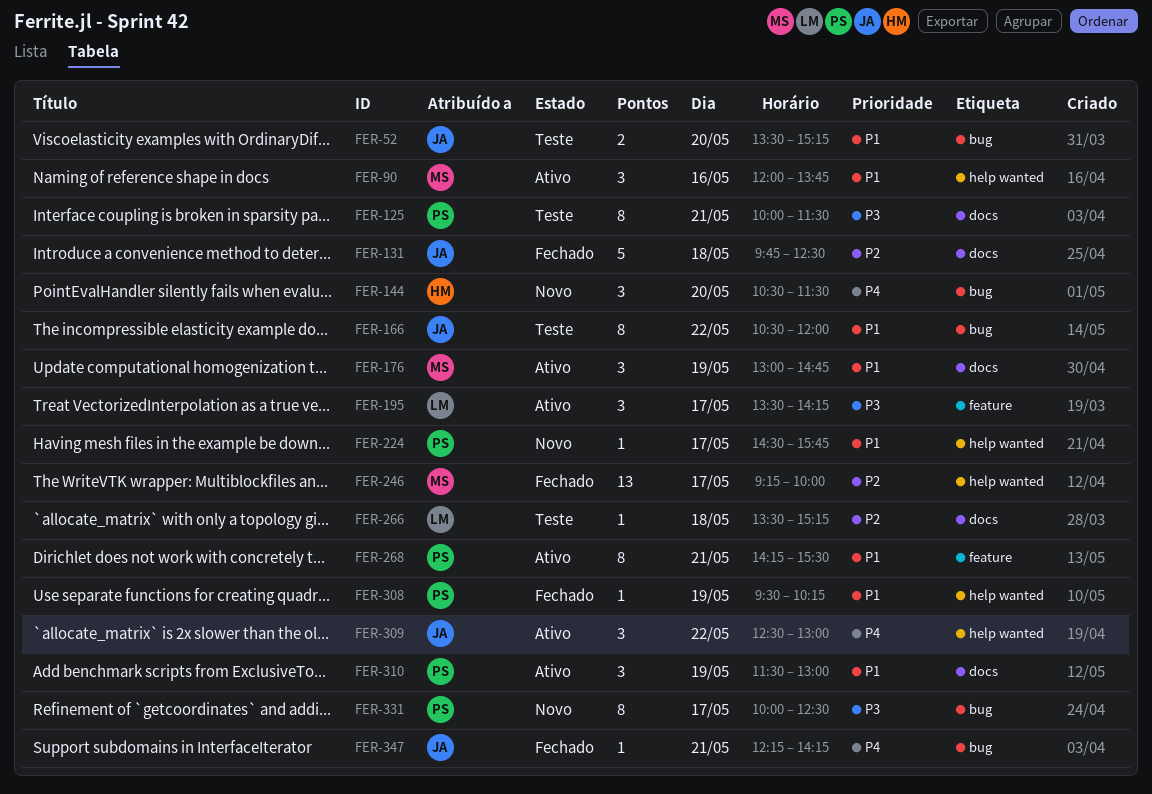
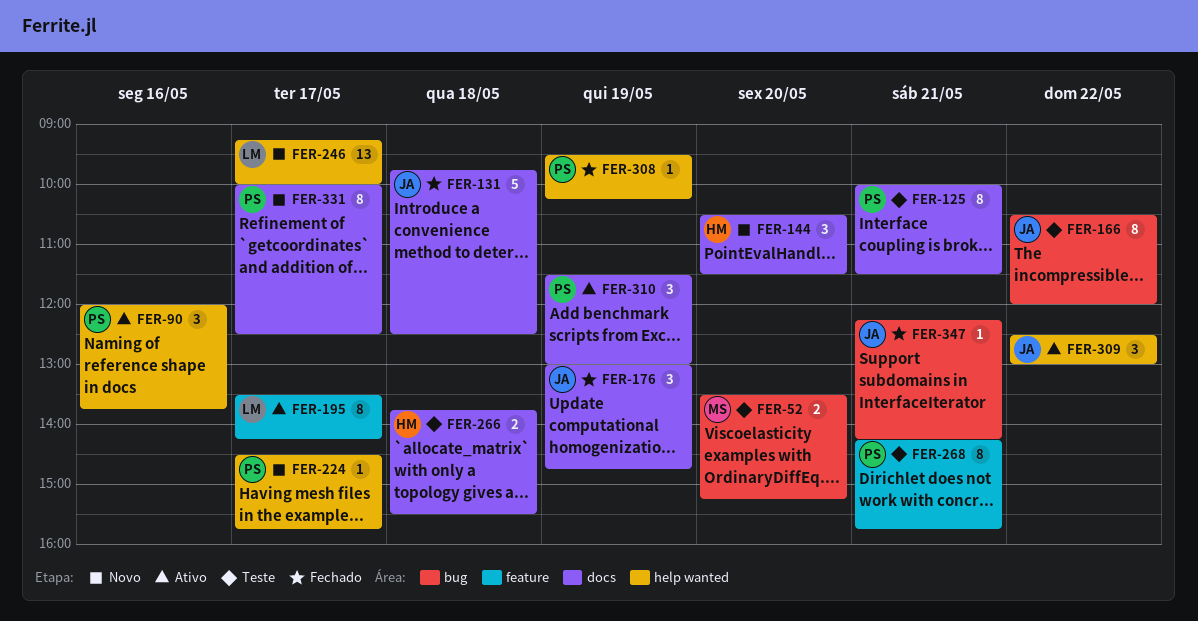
FER-52, owner: JA -> MS
FER-90, owner: MS -> PS
FER-144, label: bug -> docs
FER-176, status: Ativo -> Fechado
FER-176, owner: MS -> JA
FER-195, estimate: 3 -> 8
FER-246, status: Fechado -> Novo
FER-246, owner: MS -> LM
FER-266, owner: LM -> HM
FER-266, estimate: 1 -> 2
FER-266, begins: 13:30 -> 13:45
FER-266, ends: 15:15 -> 15:30
FER-268, status: Ativo -> Teste
FER-268, ends: 15:30 -> 15:45
FER-331, label: bug -> docs

